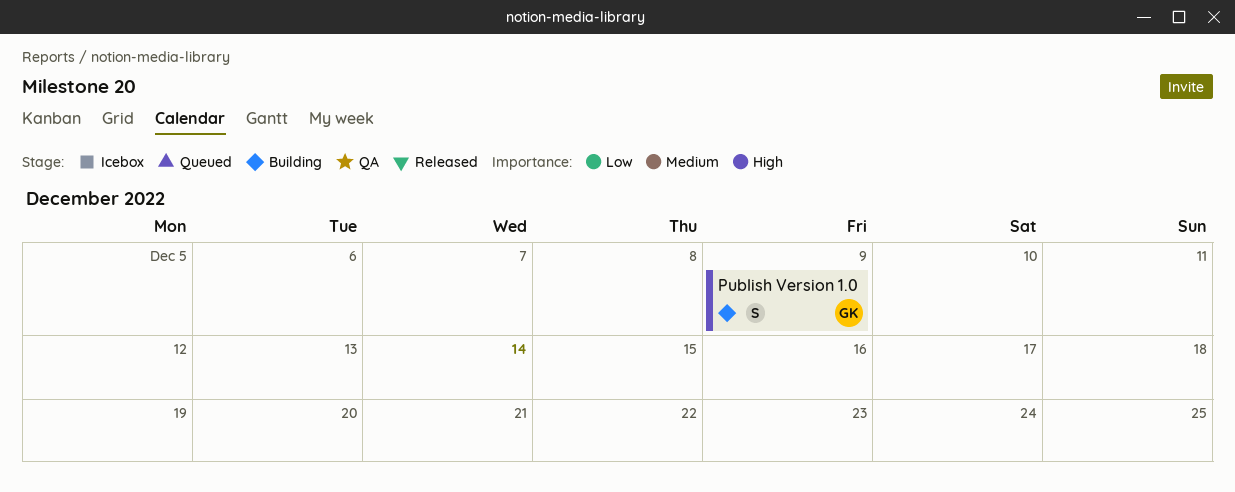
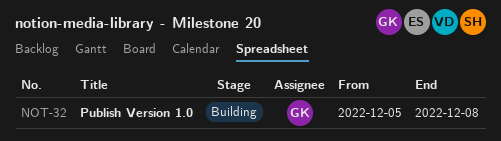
Publish Version 1.0, due: Dec 9 -> Dec 8

